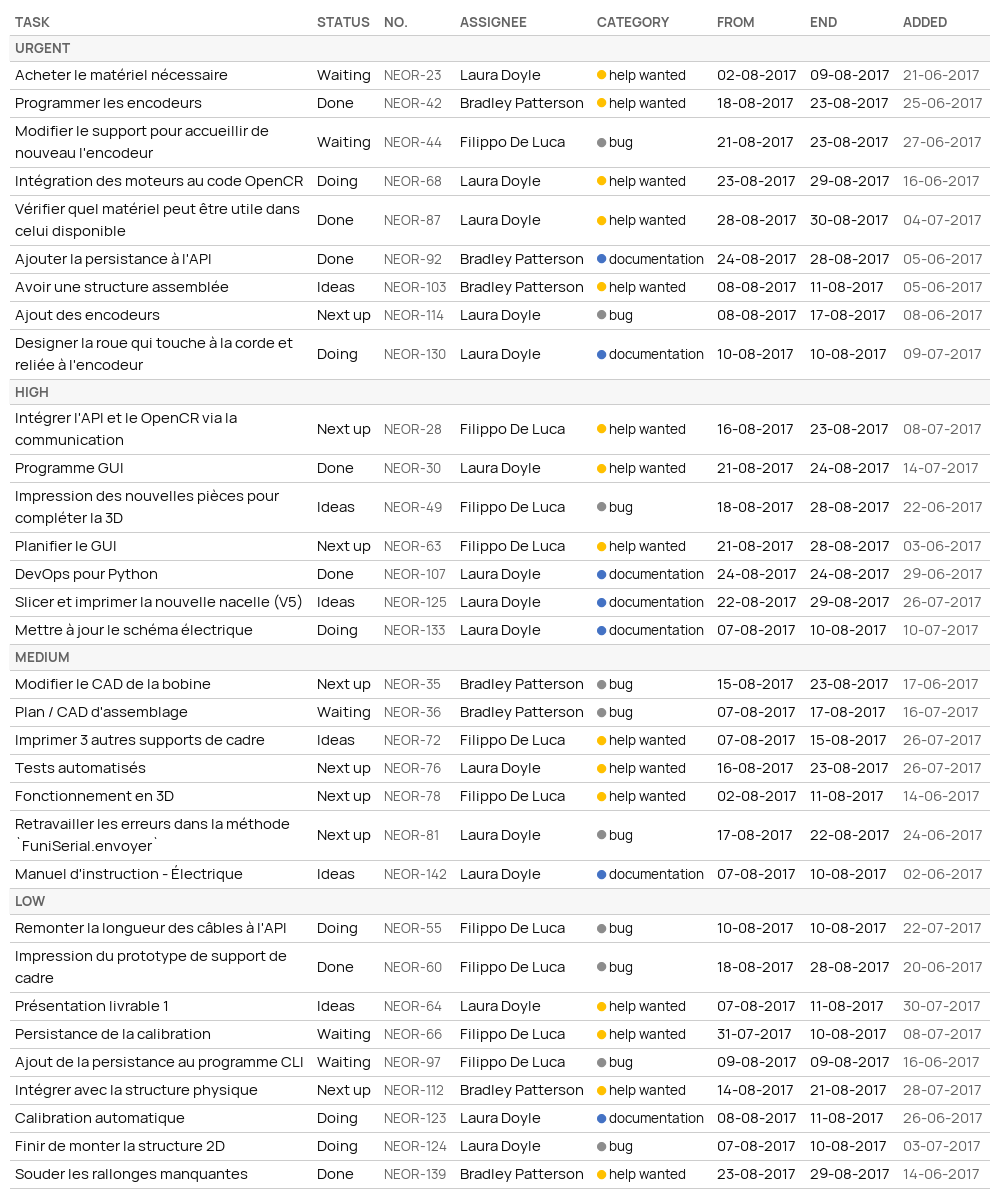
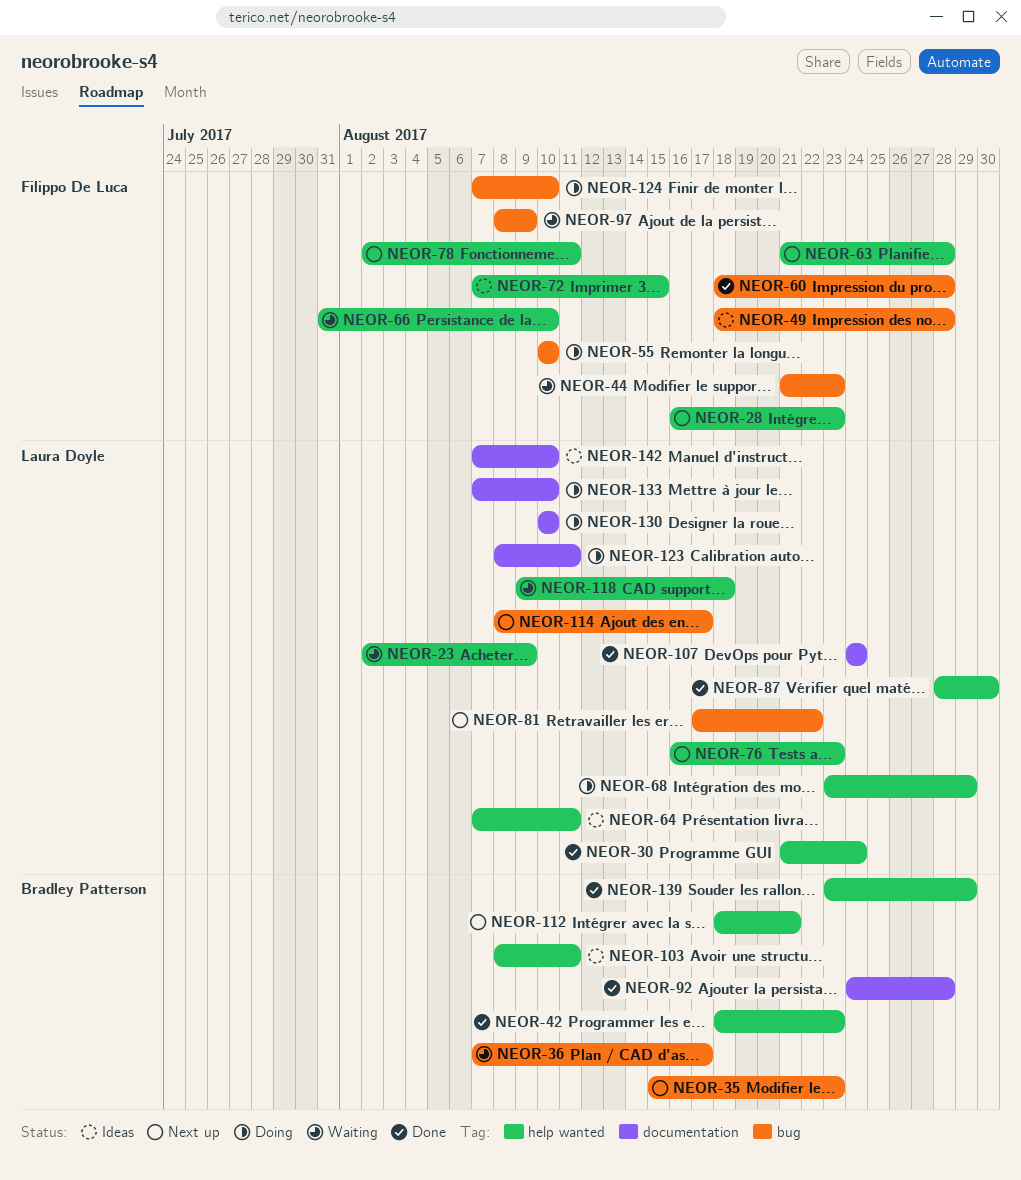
NEOR-97, start: Aug 9 -> Aug 8
NEOR-112, start: Aug 14 -> Aug 18
NEOR-118: none -> present
NEOR-124, owner: Laura Doyle -> Filippo De Luca
NEOR-125: present -> none

